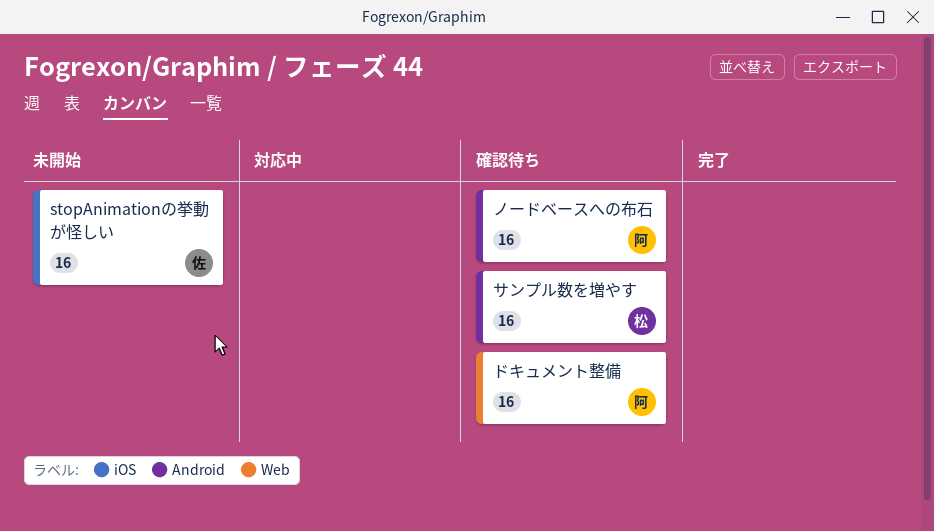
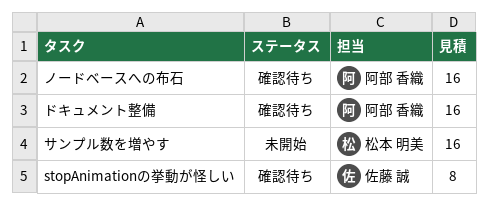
stopAnimationの挙動が怪しい, status: 未開始 -> 確認待ち
stopAnimationの挙動が怪しい, estimate: 16 -> 8
サンプル数を増やす, status: 確認待ち -> 未開始

